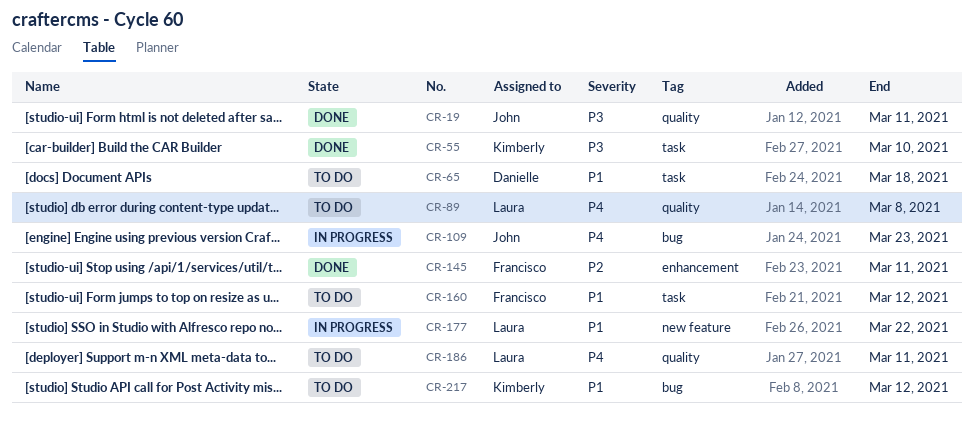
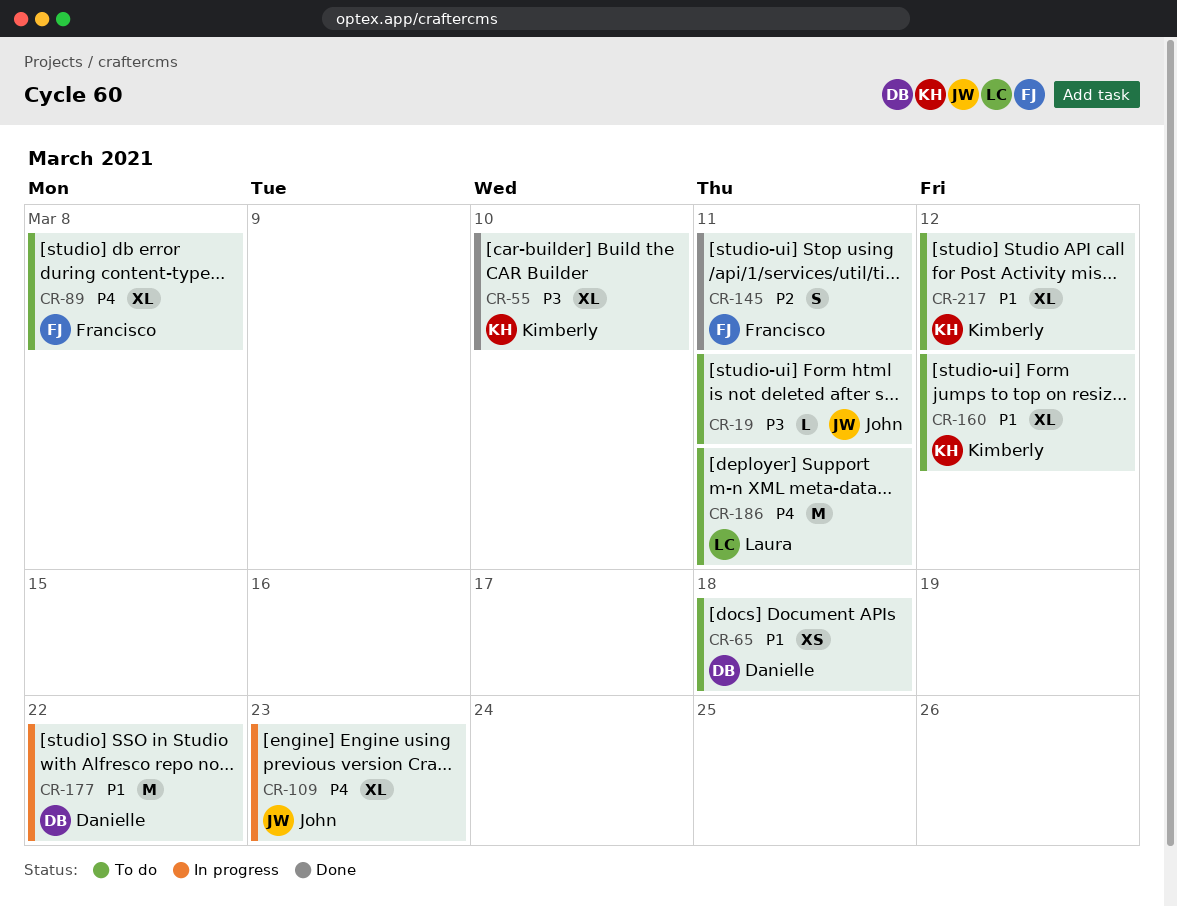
CR-19, status: Done -> To do
CR-89, owner: Laura -> Francisco
CR-160, owner: Francisco -> Kimberly
CR-177, owner: Laura -> Danielle

